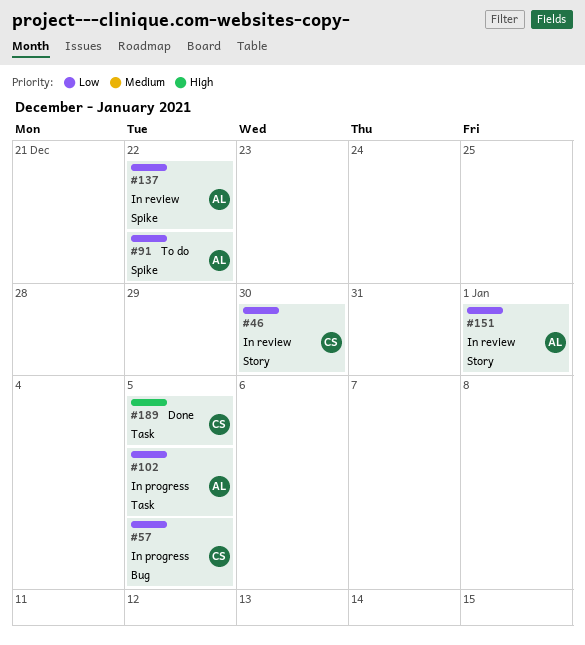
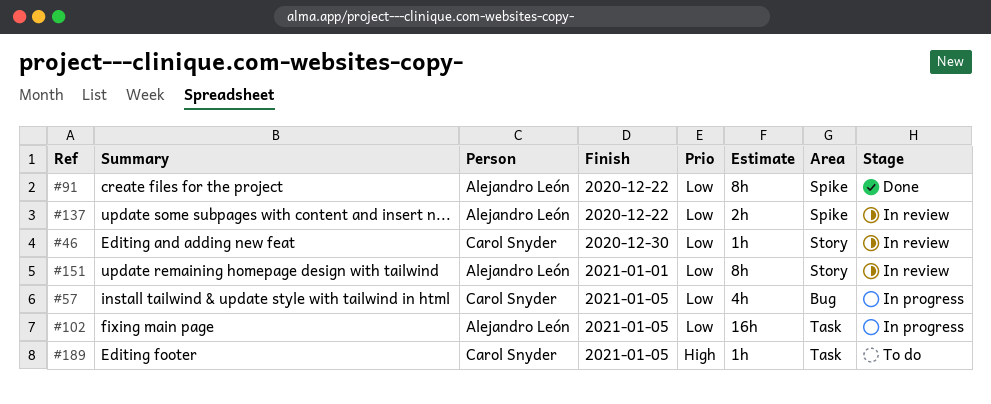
#91, status: To do -> Done
#189, status: Done -> To do

